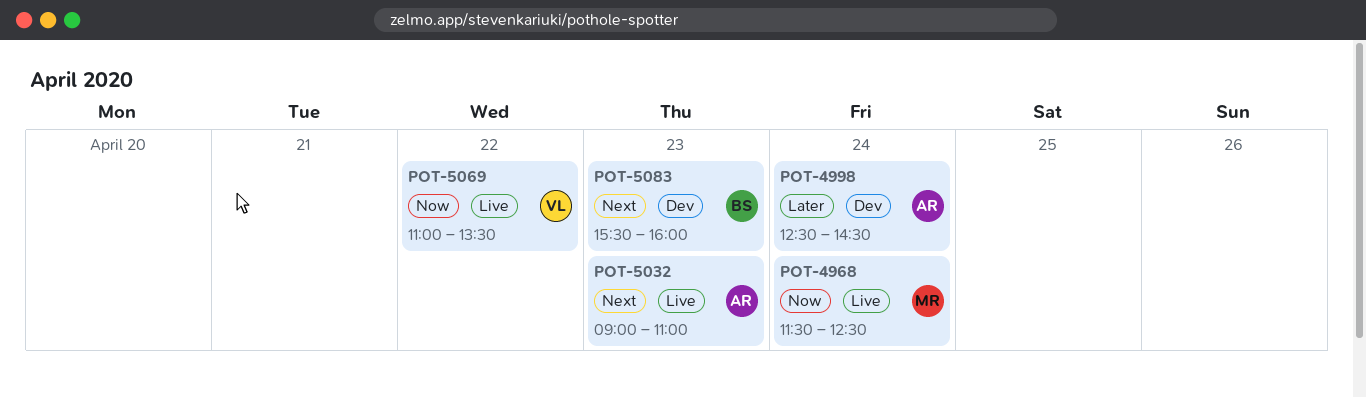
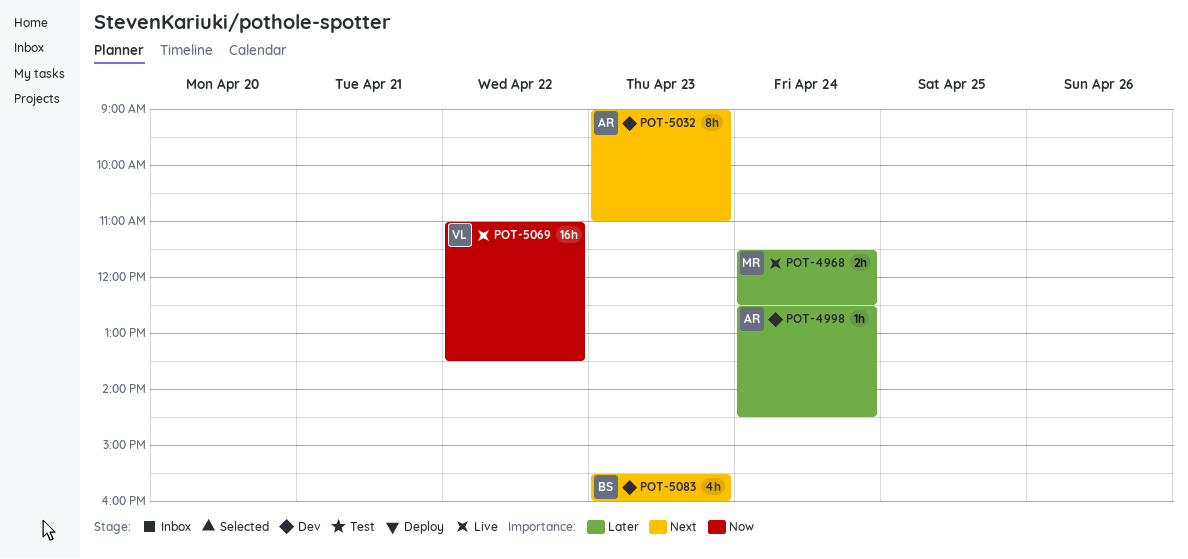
POT-4968, priority: Now -> Later
POT-5032, status: Live -> Dev

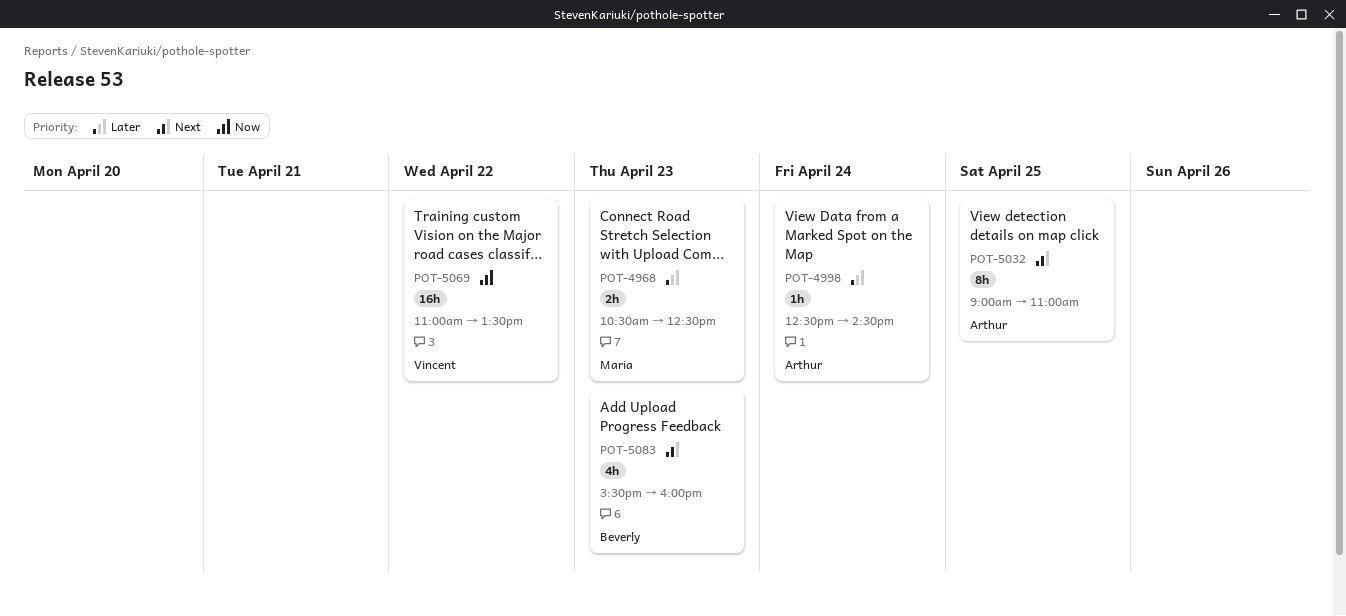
POT-4968, day: Apr 24 -> Apr 23
POT-4968, begins: 11:30 -> 10:30
POT-5032, day: Apr 23 -> Apr 25

